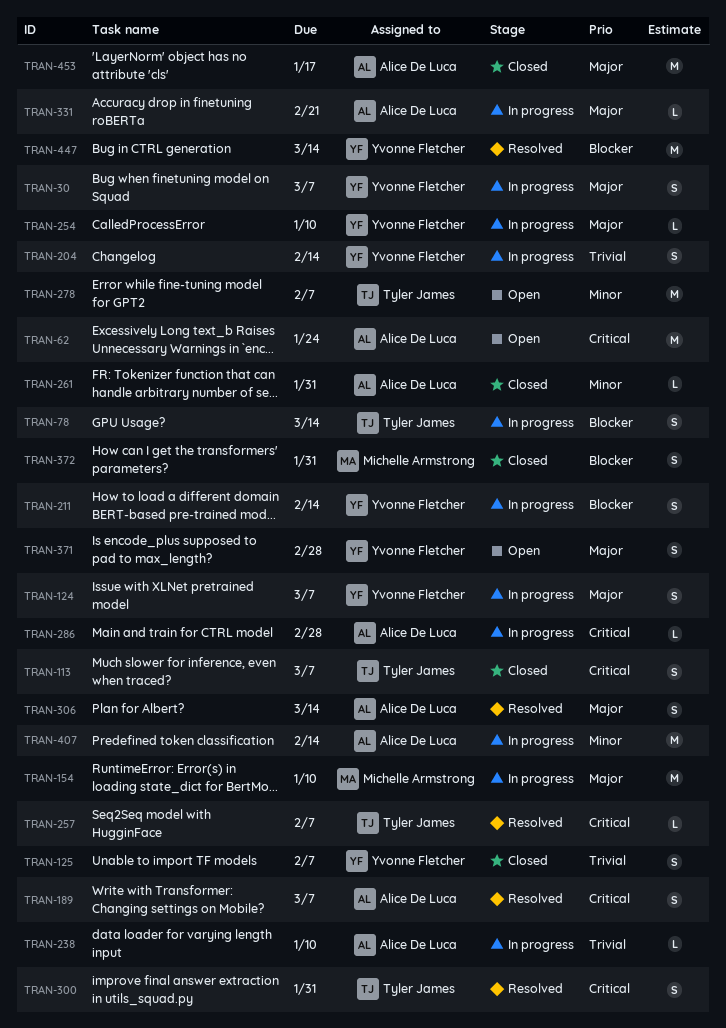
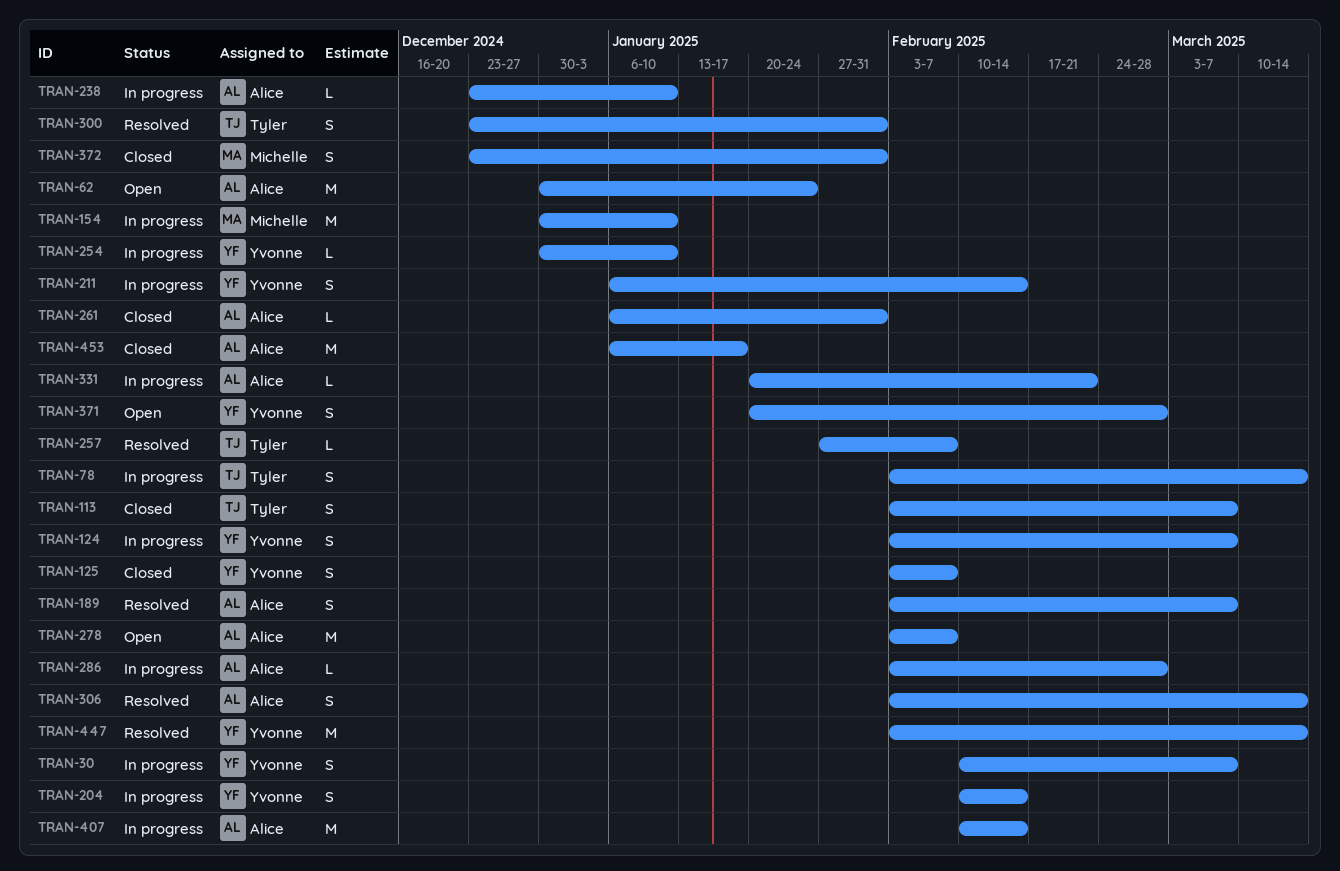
TRAN-278, owner: Tyler James -> Alice De Luca

